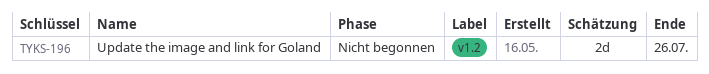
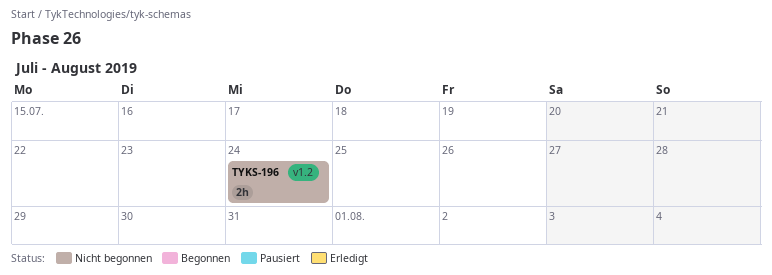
TYKS-196, estimate: 2d -> 2h
TYKS-196, due: Jul 26 -> Jul 24

